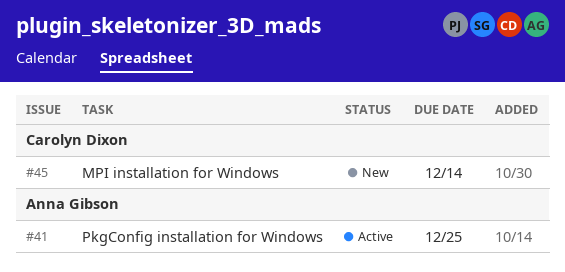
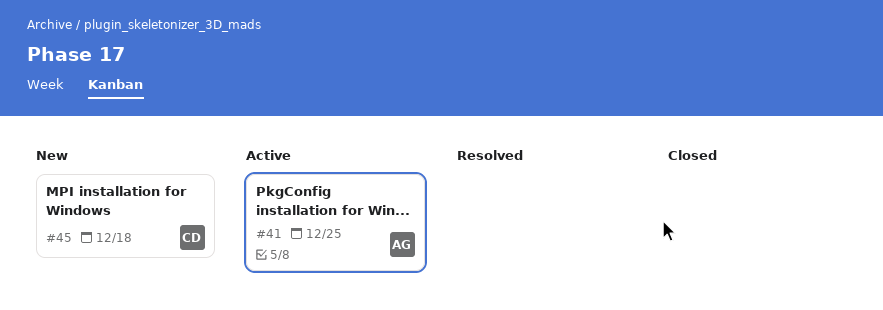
#45, due: Dec 14 -> Dec 18

